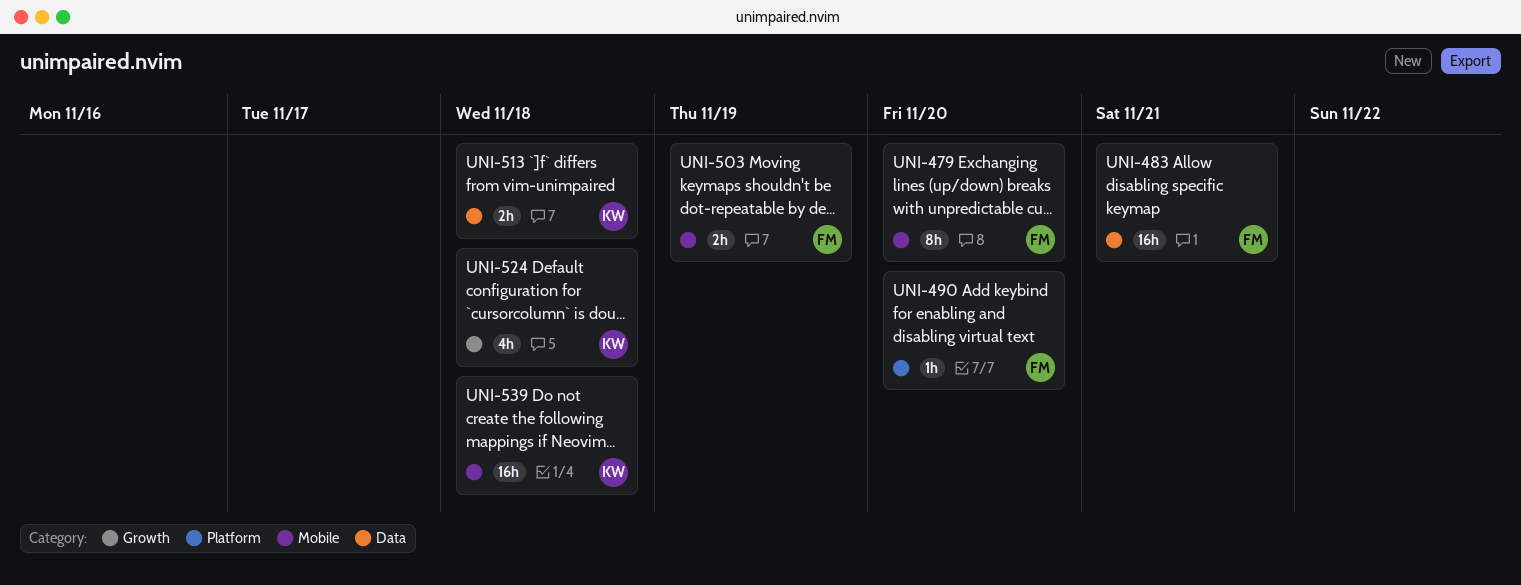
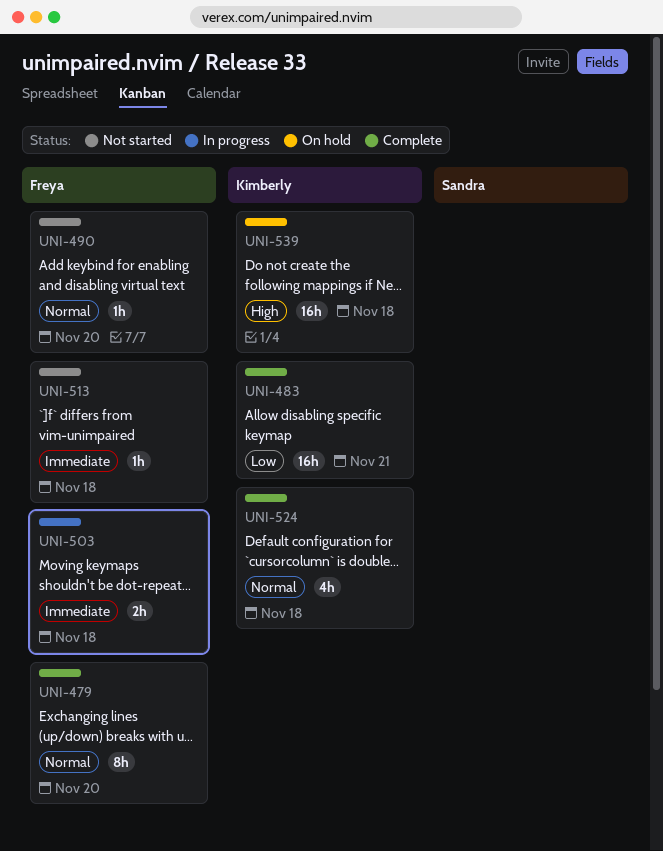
UNI-483, owner: Freya -> Kimberly
UNI-503, due: Nov 19 -> Nov 18
UNI-513, owner: Kimberly -> Freya
UNI-513, estimate: 2h -> 1h

